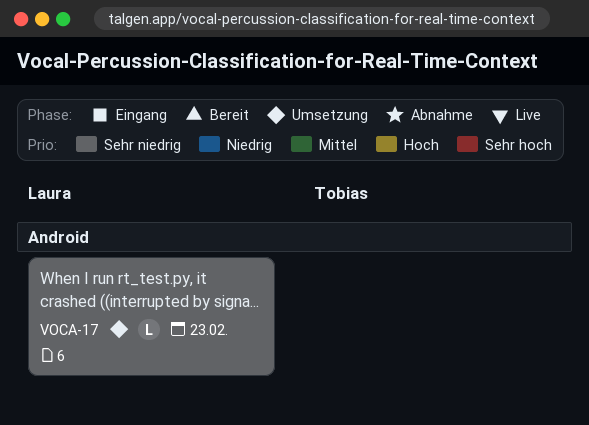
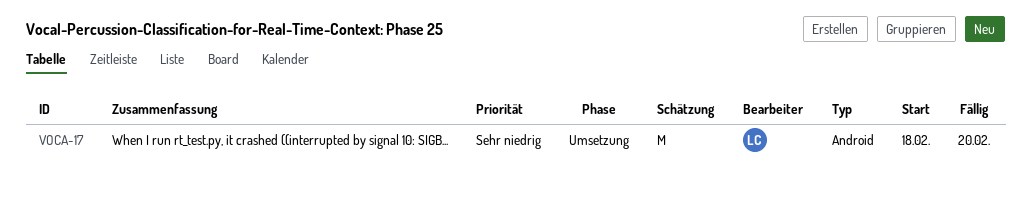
VOCA-17, estimate: L -> M
VOCA-17, due: Feb 23 -> Feb 20

